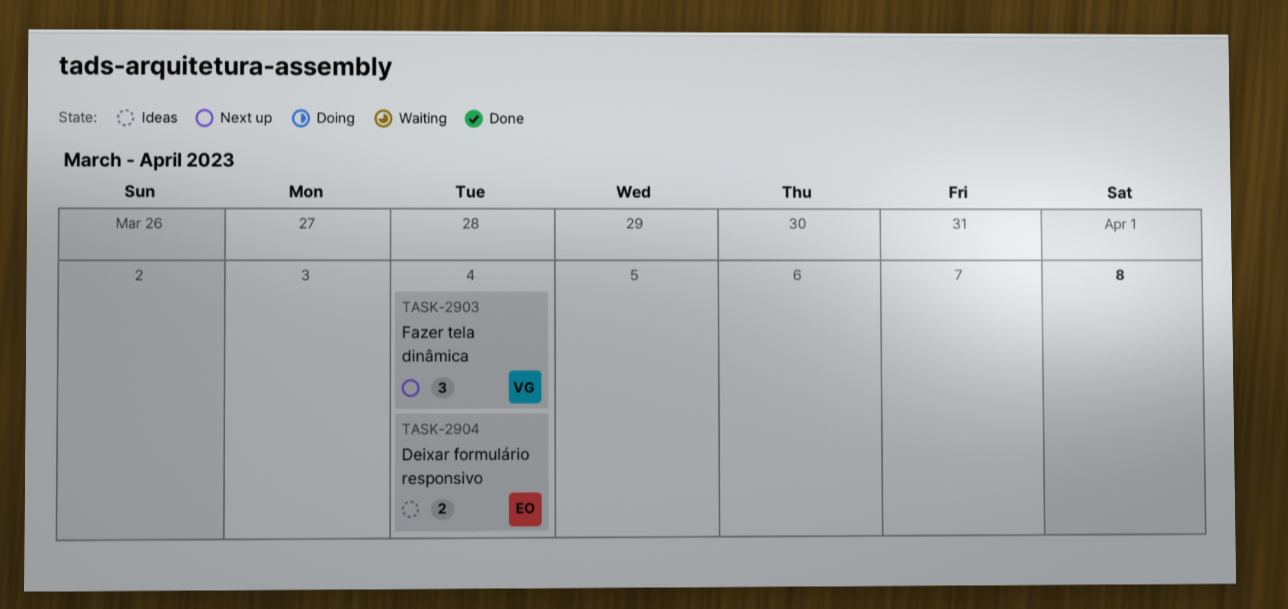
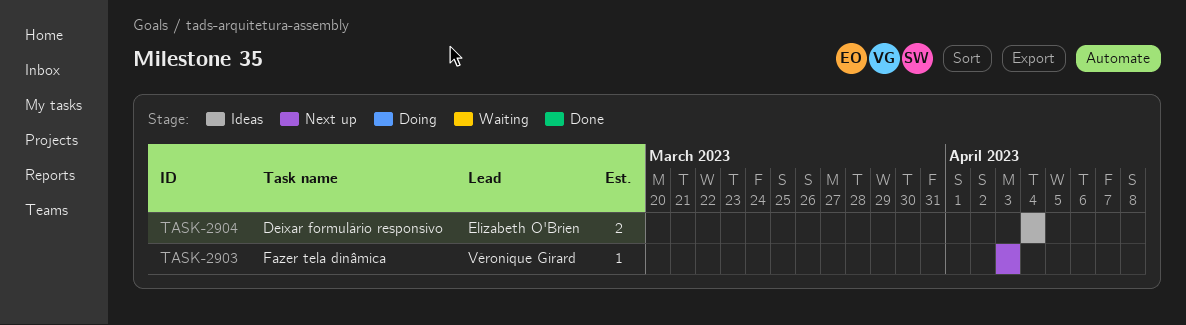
TASK-2903, estimate: 3 -> 1
TASK-2903, due: Apr 4 -> Apr 3

